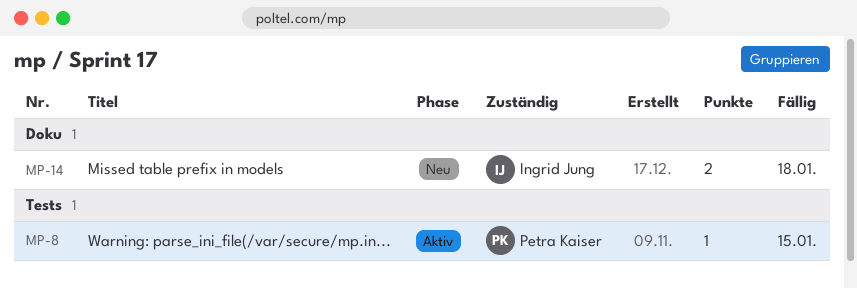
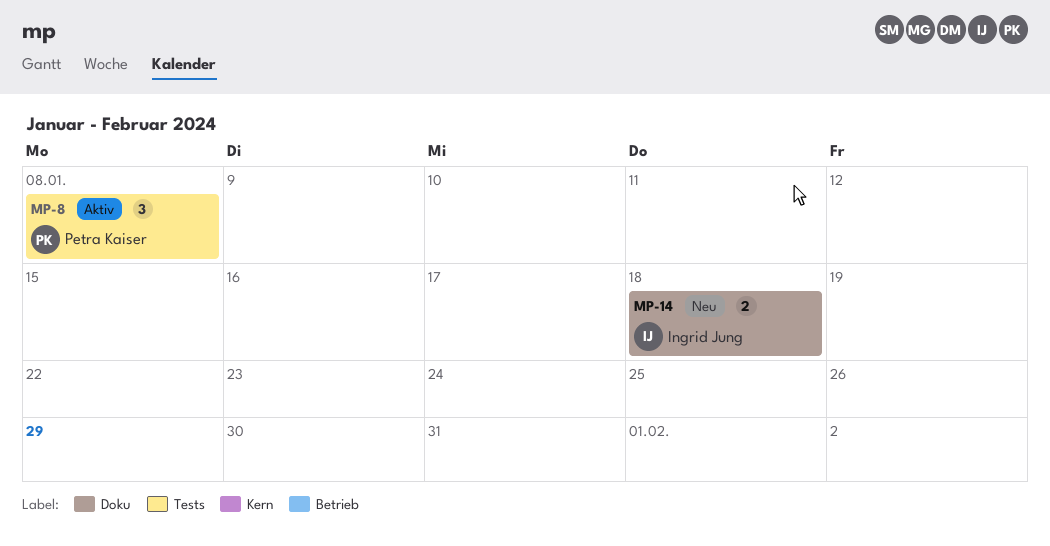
MP-8, estimate: 1 -> 3
MP-8, due: Jan 15 -> Jan 8

